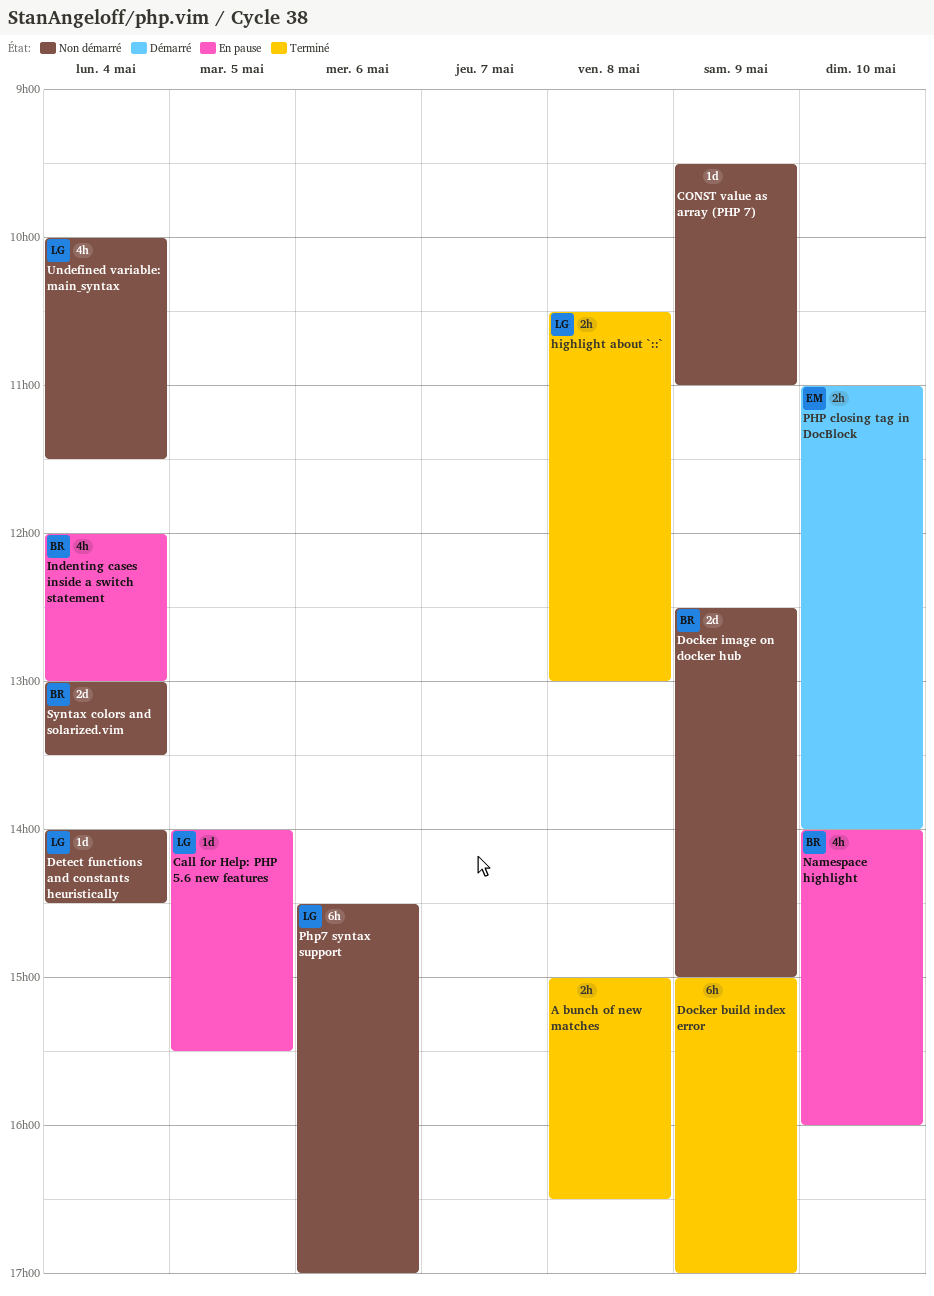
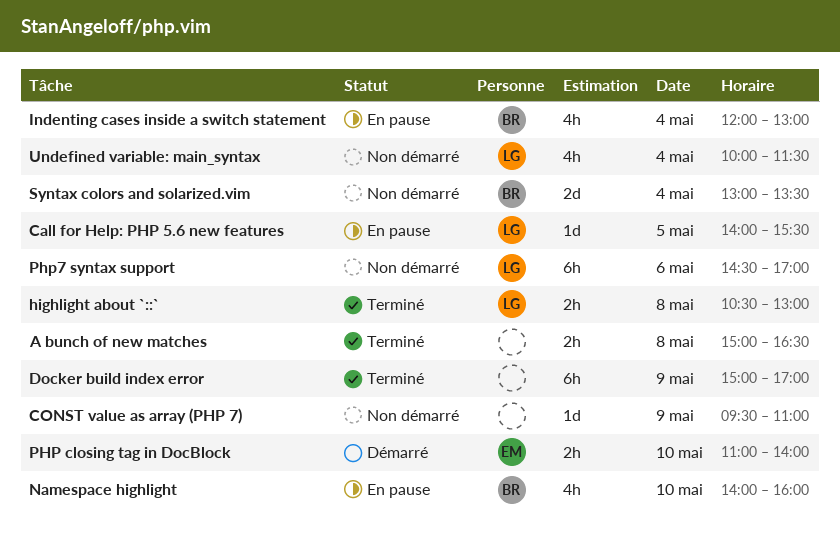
Detect functions and constants heuristically: present -> none
Docker image on docker hub: present -> none

